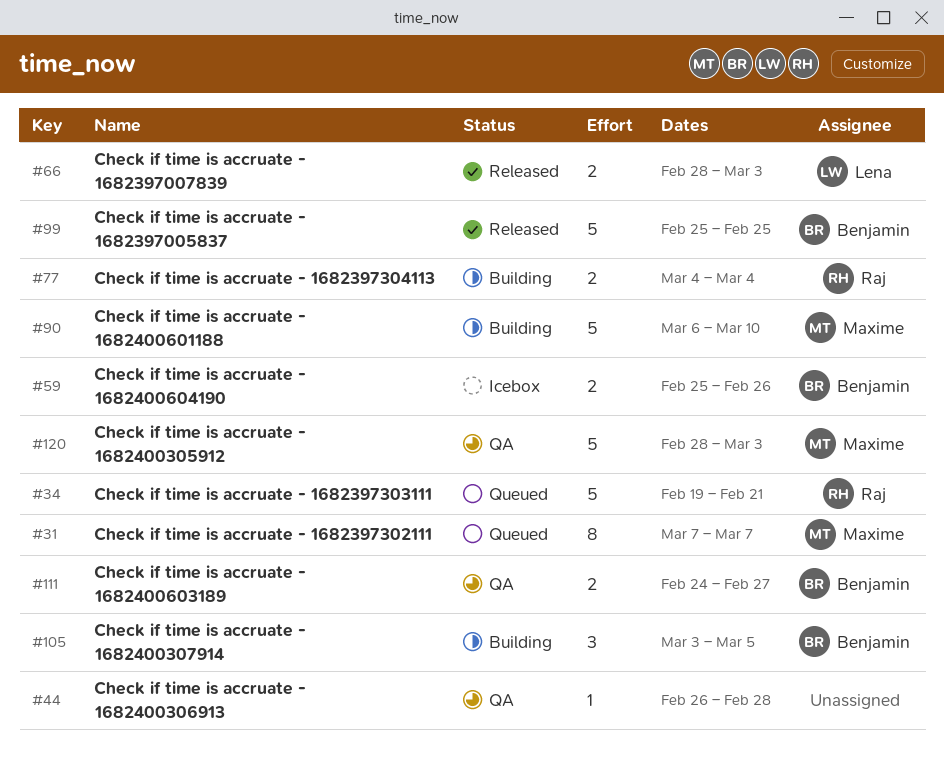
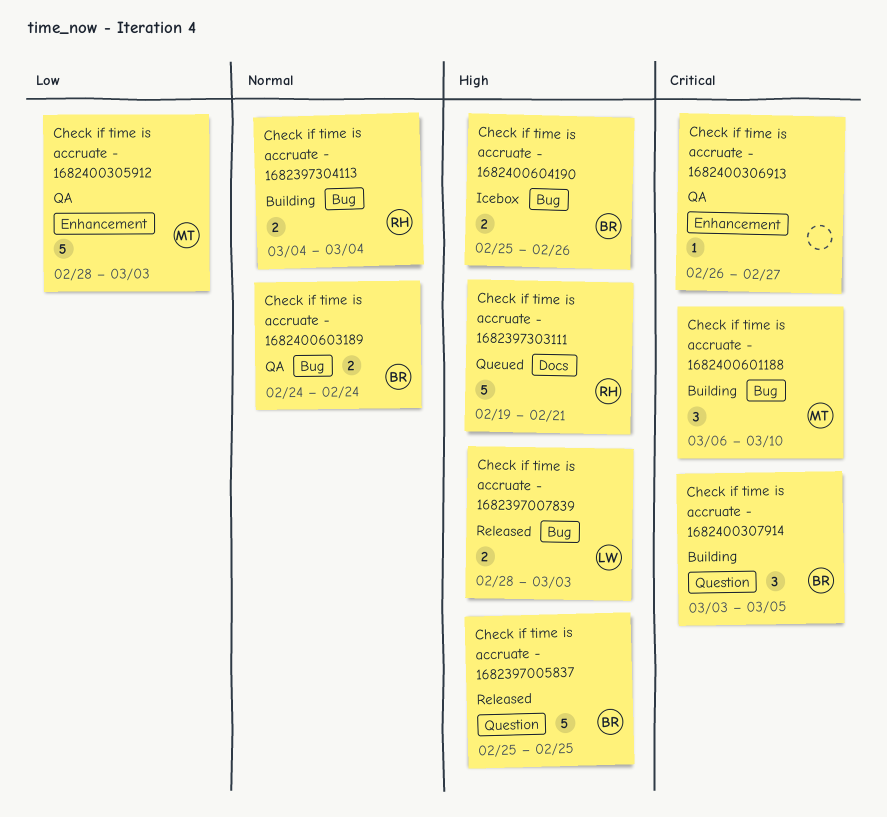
Check if time is accruate - 1682397302111: present -> none
Check if time is accruate - 1682400306913, due: Feb 28 -> Feb 27
Check if time is accruate - 1682400601188, estimate: 5 -> 3
Check if time is accruate - 1682400603189, due: Feb 27 -> Feb 24

